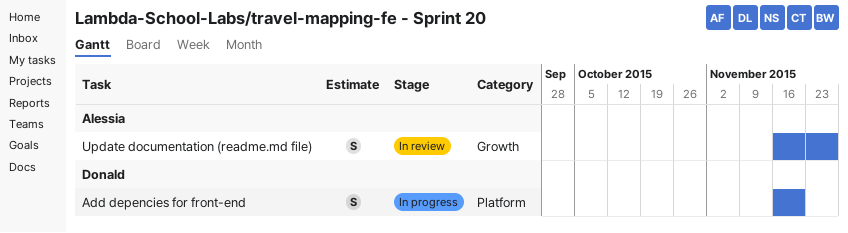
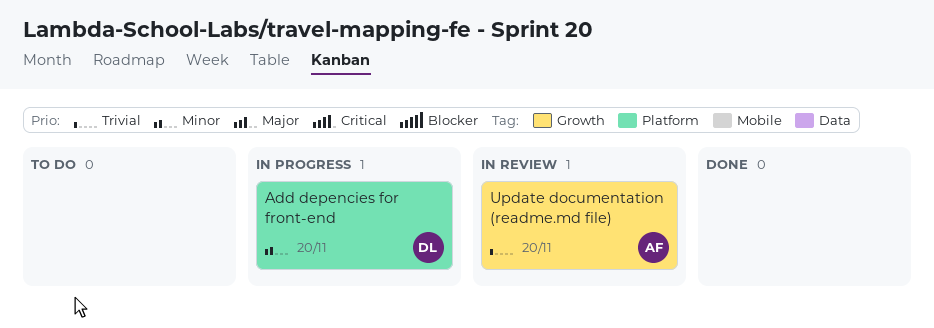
Update documentation (readme.md file), due: Nov 27 -> Nov 20

